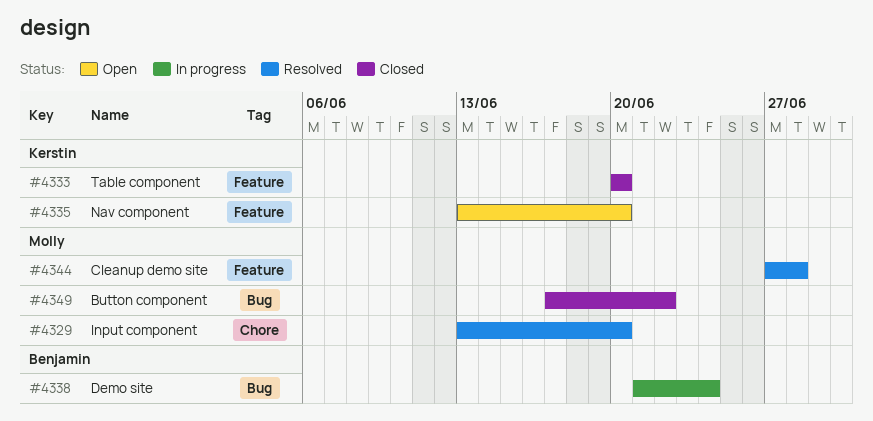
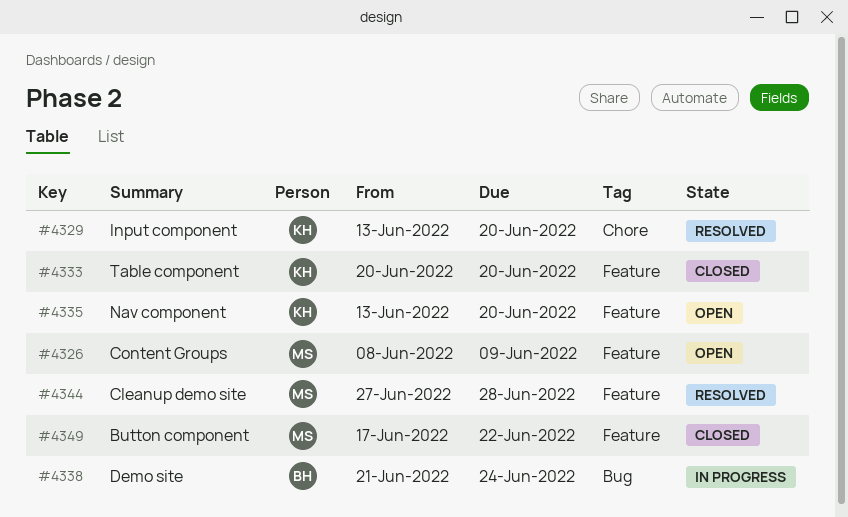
#4326: none -> present
#4329, owner: Molly -> Kerstin
#4349, label: Bug -> Feature

